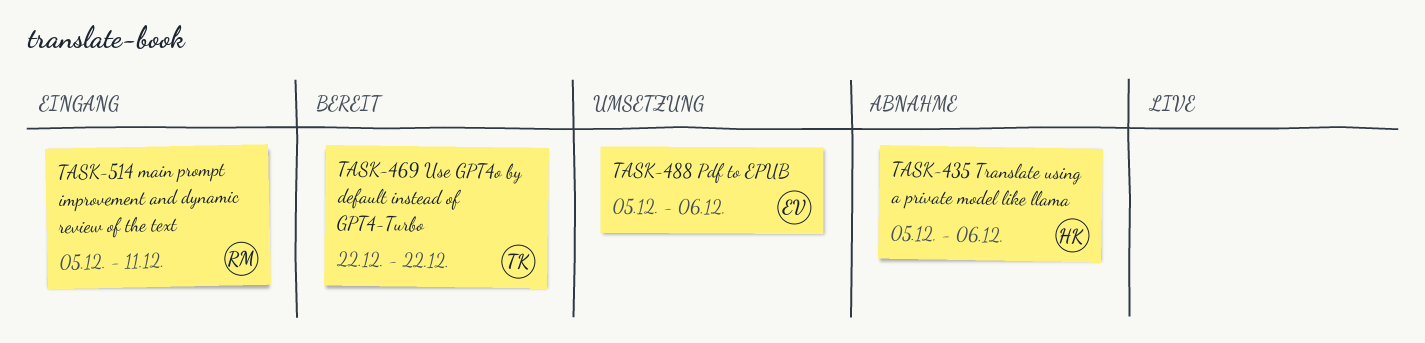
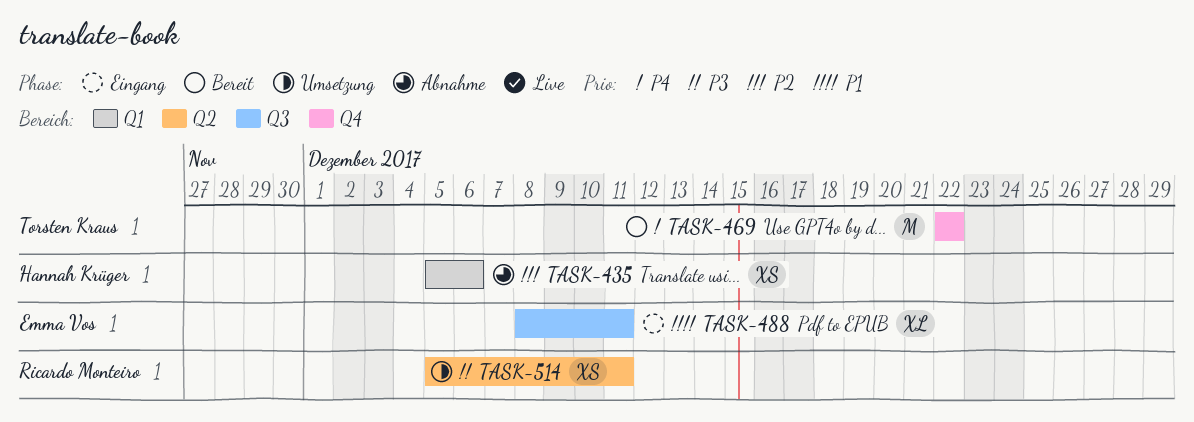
TASK-488, status: Umsetzung -> Eingang
TASK-488, start: Dec 5 -> Dec 8
TASK-488, due: Dec 6 -> Dec 11
TASK-514, status: Eingang -> Umsetzung

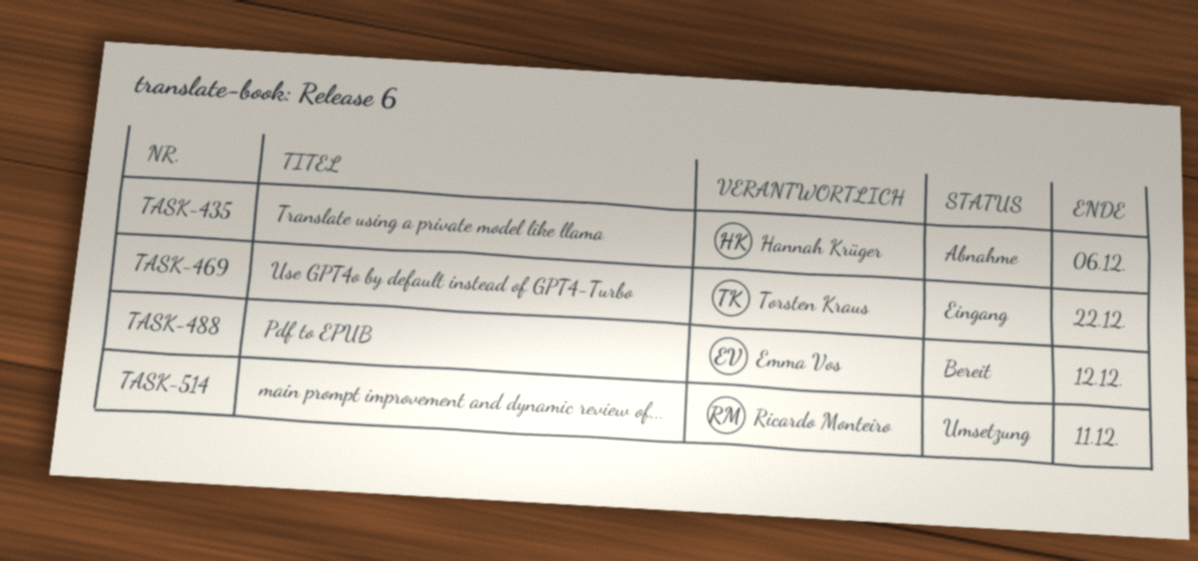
TASK-469, status: Bereit -> Eingang
TASK-488, status: Eingang -> Bereit
TASK-488, due: Dec 11 -> Dec 12

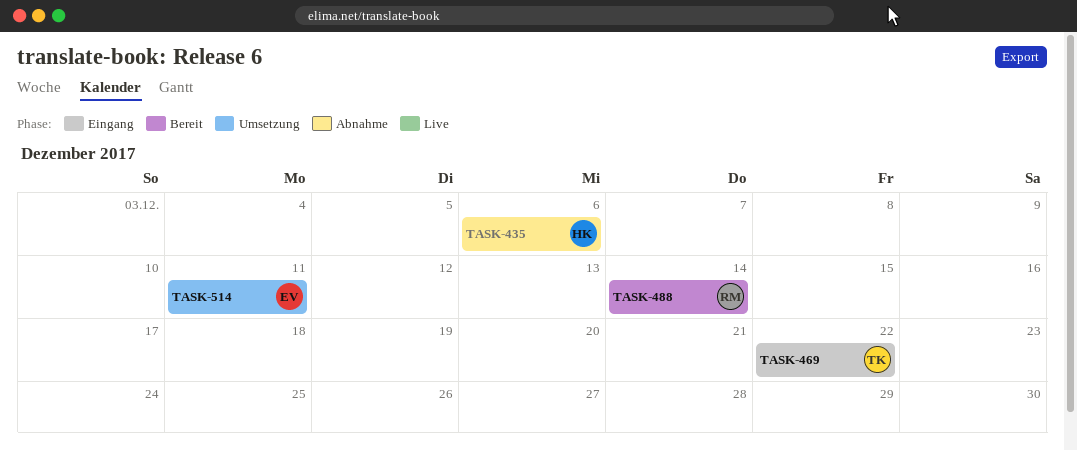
TASK-488, owner: Emma Vos -> Ricardo Monteiro
TASK-488, due: Dec 12 -> Dec 14
TASK-514, owner: Ricardo Monteiro -> Emma Vos

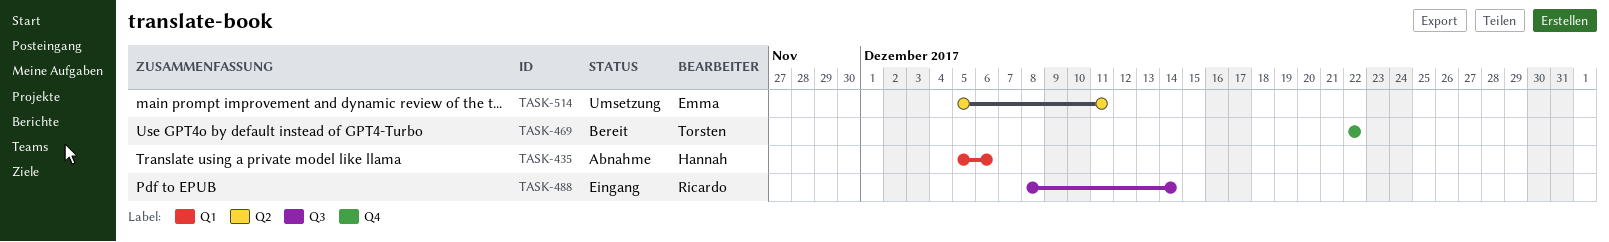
TASK-469, status: Eingang -> Bereit
TASK-488, status: Bereit -> Eingang

